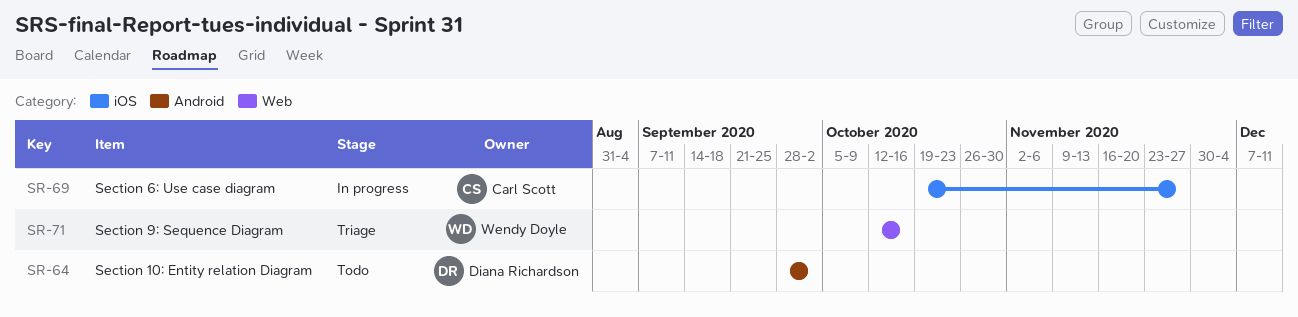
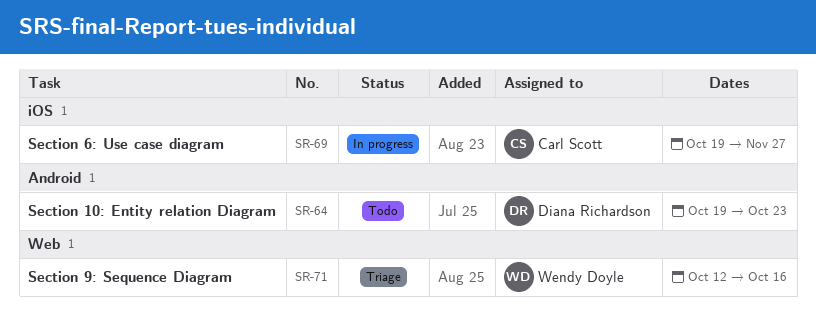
SR-64, start: Sep 28 -> Oct 19
SR-64, due: Oct 2 -> Oct 23

